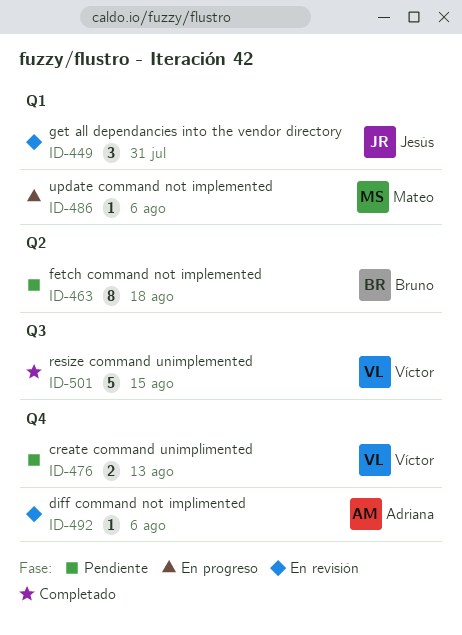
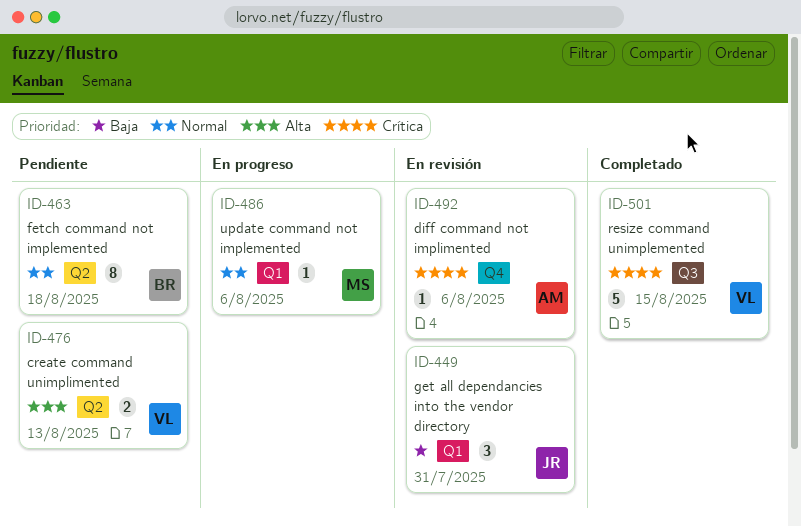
ID-476, label: Q4 -> Q2

